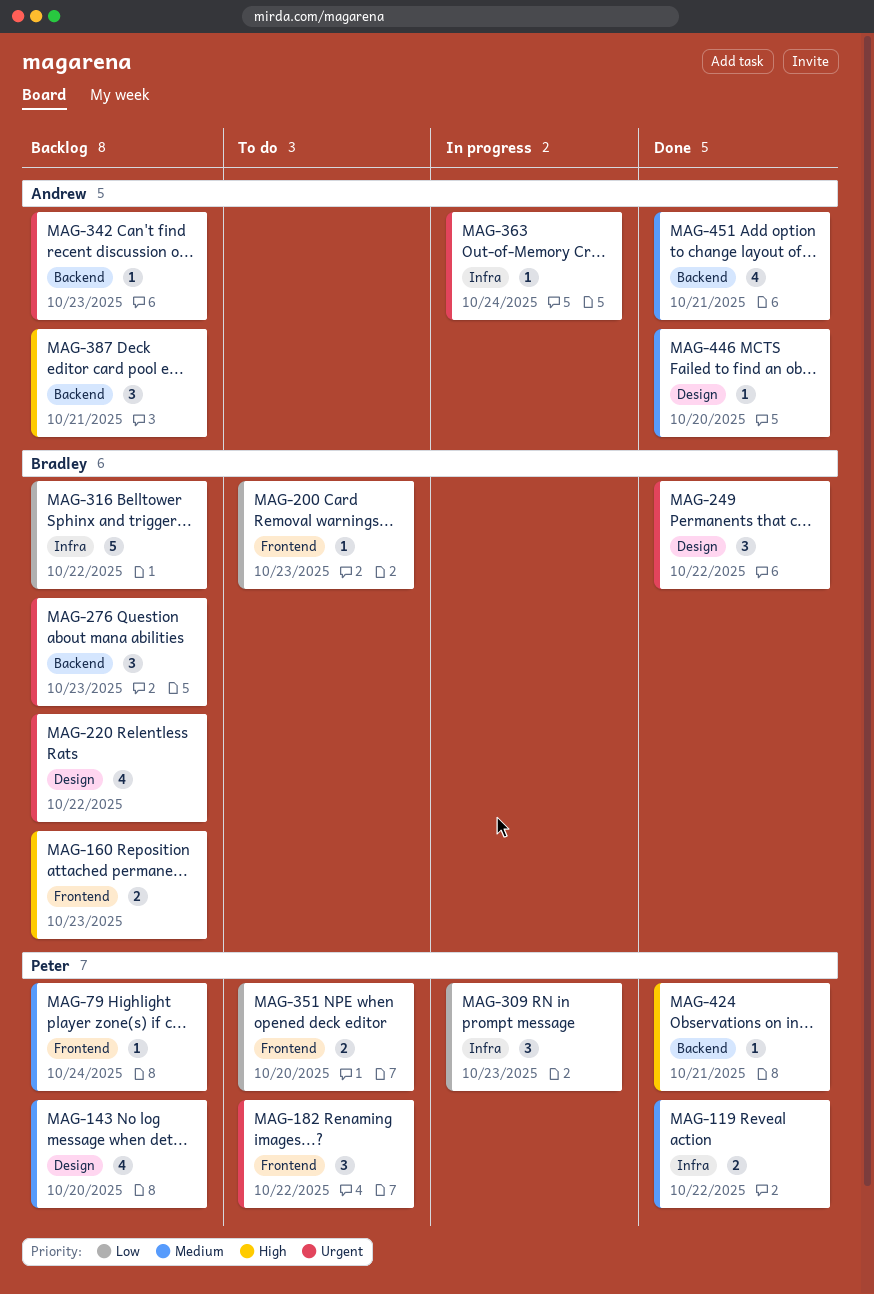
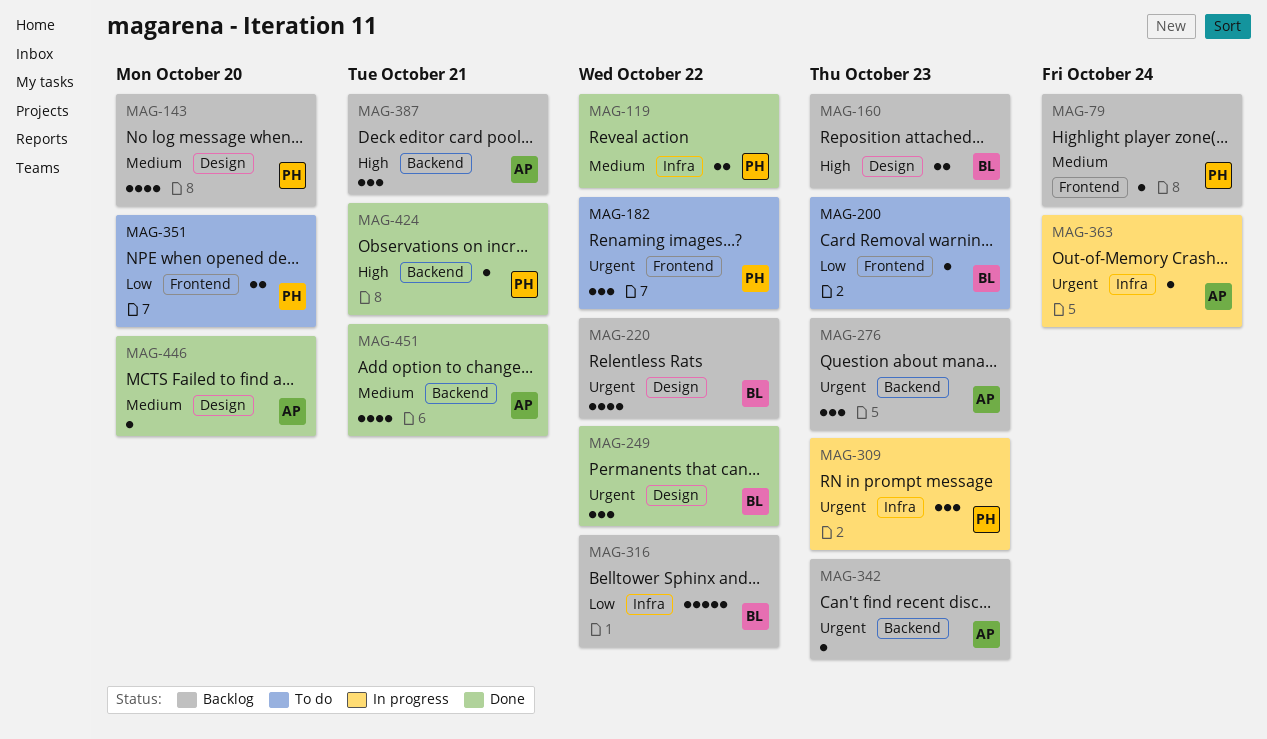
MAG-160, label: Frontend -> Design
MAG-276, owner: Bradley -> Andrew
MAG-309, priority: Low -> Urgent

